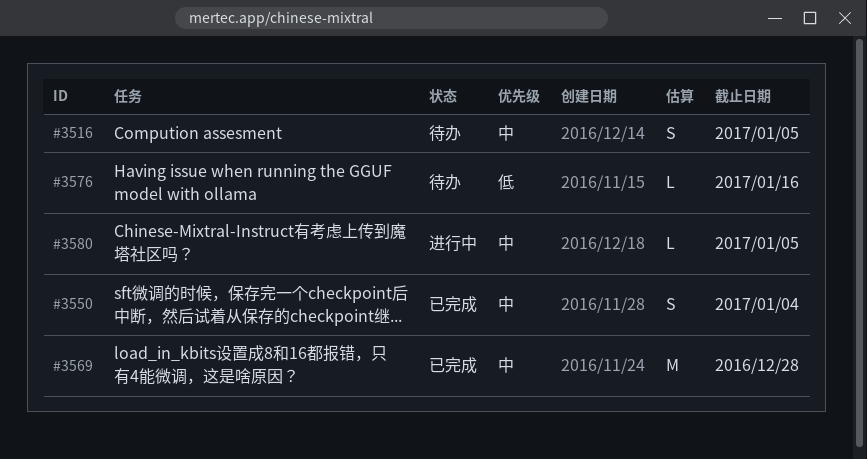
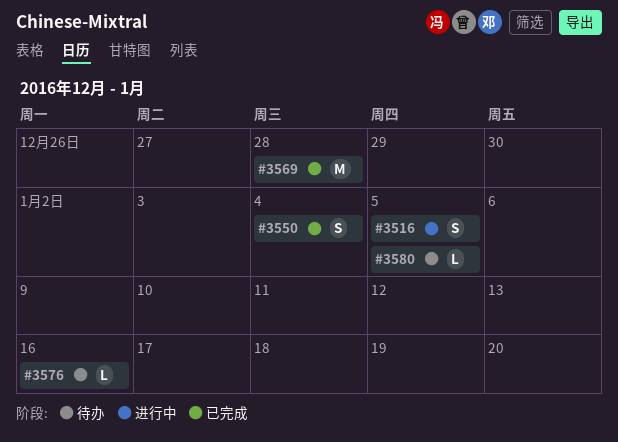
#3516, status: 待办 -> 进行中
#3580, status: 进行中 -> 待办

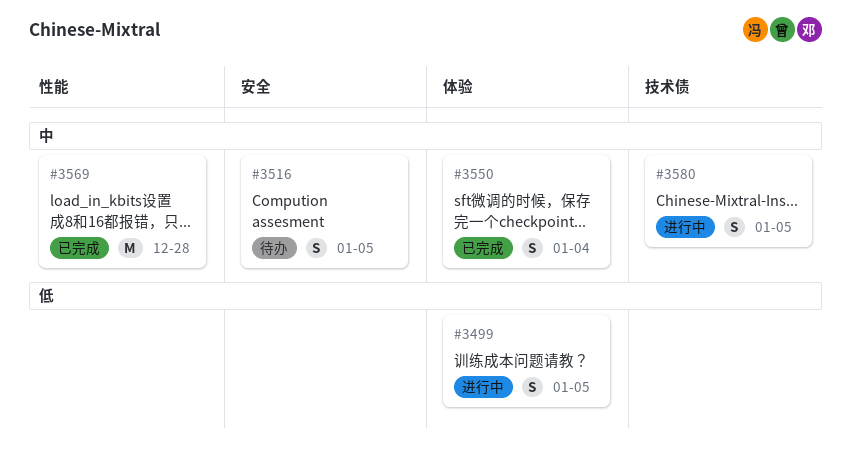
#3499: none -> present
#3516, status: 进行中 -> 待办
#3576: present -> none
#3580, status: 待办 -> 进行中
#3580, estimate: L -> S

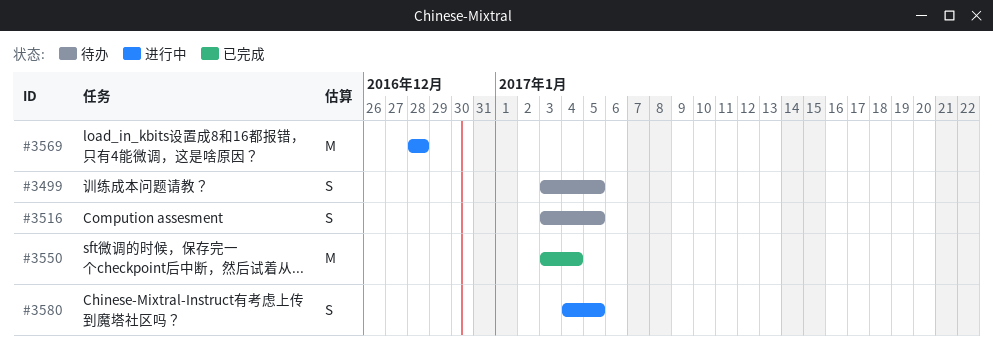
#3499, status: 进行中 -> 待办
#3550, estimate: S -> M
#3569, status: 已完成 -> 进行中

